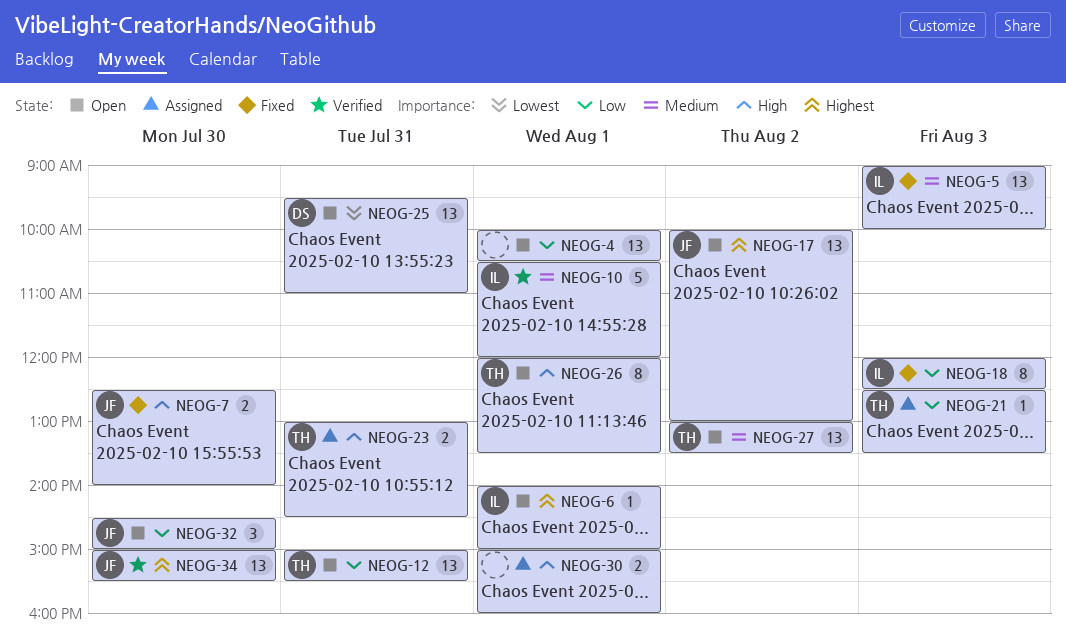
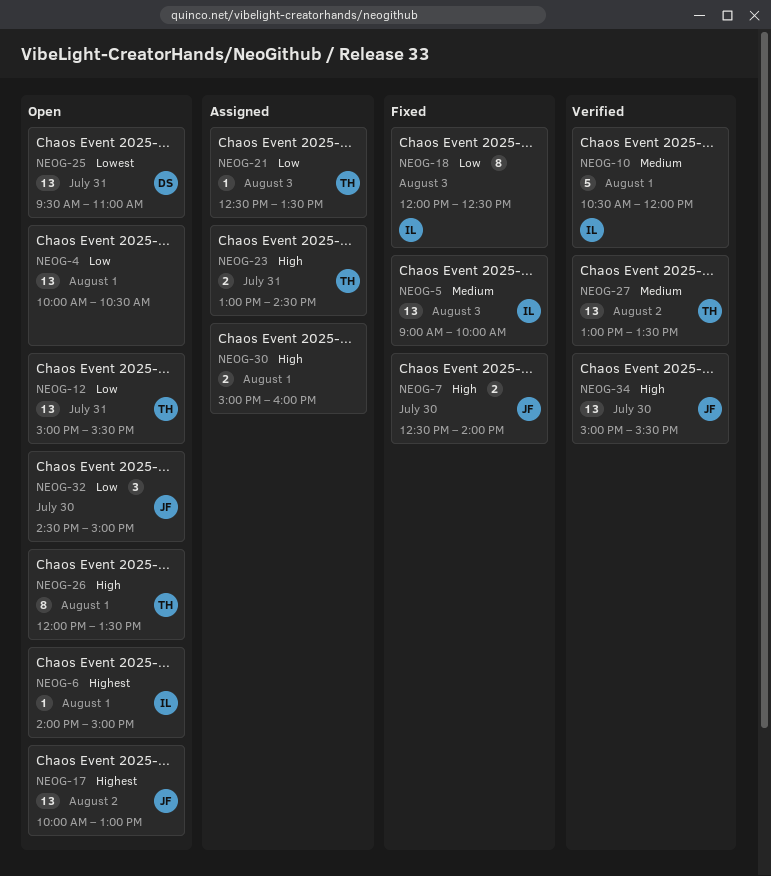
NEOG-27, status: Open -> Verified
NEOG-34, priority: Highest -> High

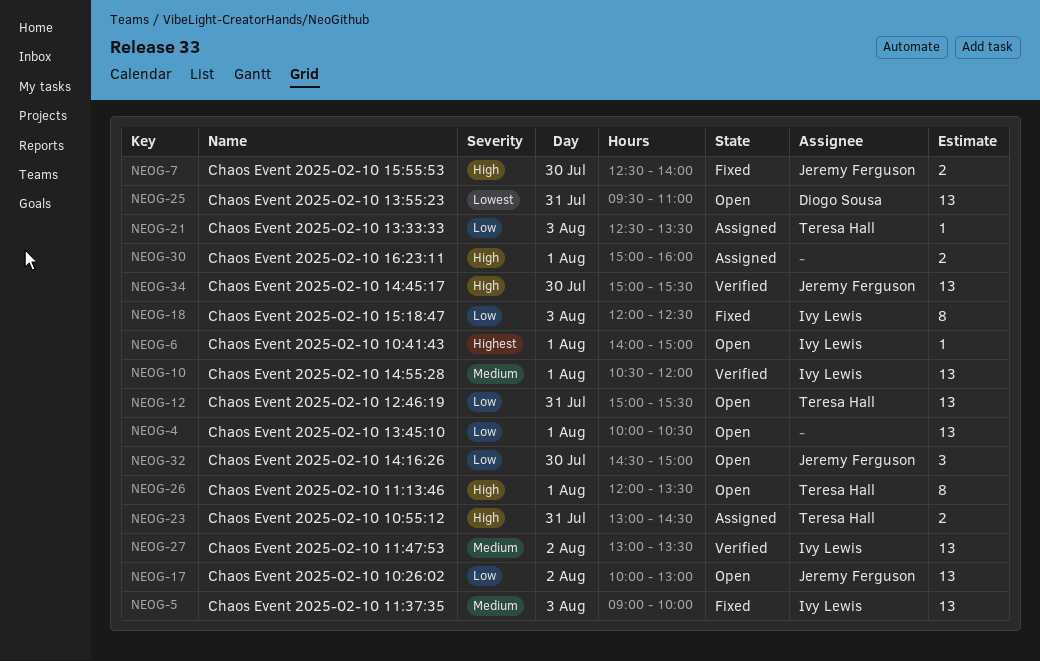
NEOG-10, estimate: 5 -> 13
NEOG-17, priority: Highest -> Low
NEOG-27, owner: Teresa Hall -> Ivy Lewis

